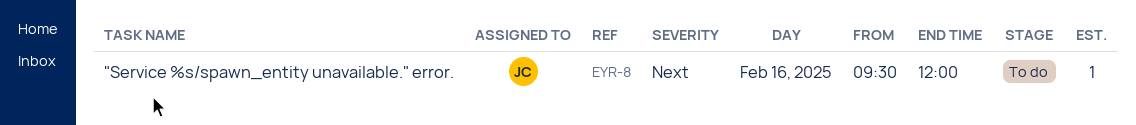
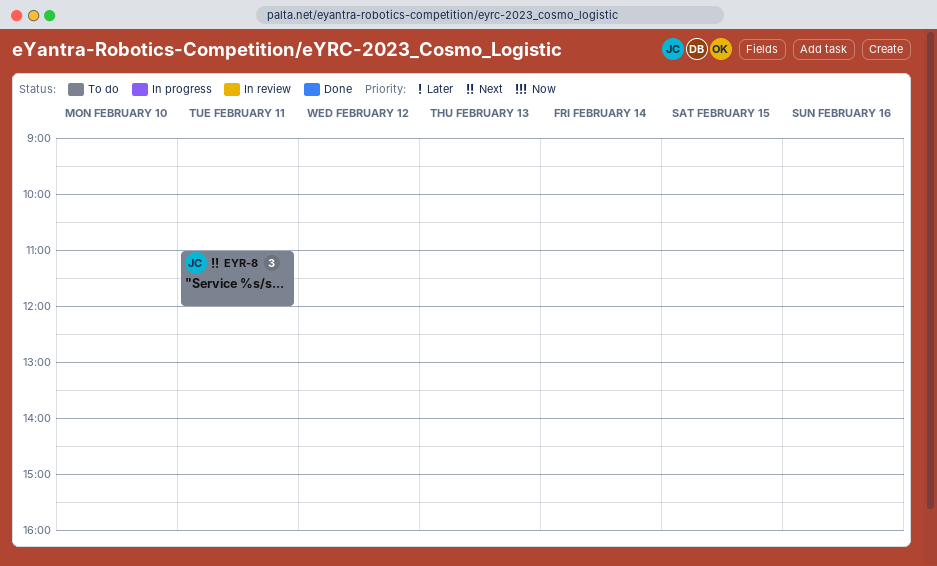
EYR-8, estimate: 1 -> 3
EYR-8, day: Feb 16 -> Feb 11
EYR-8, begins: 09:30 -> 11:00

